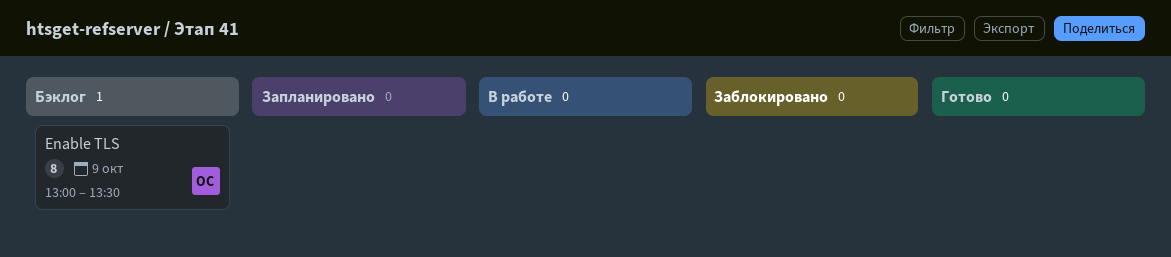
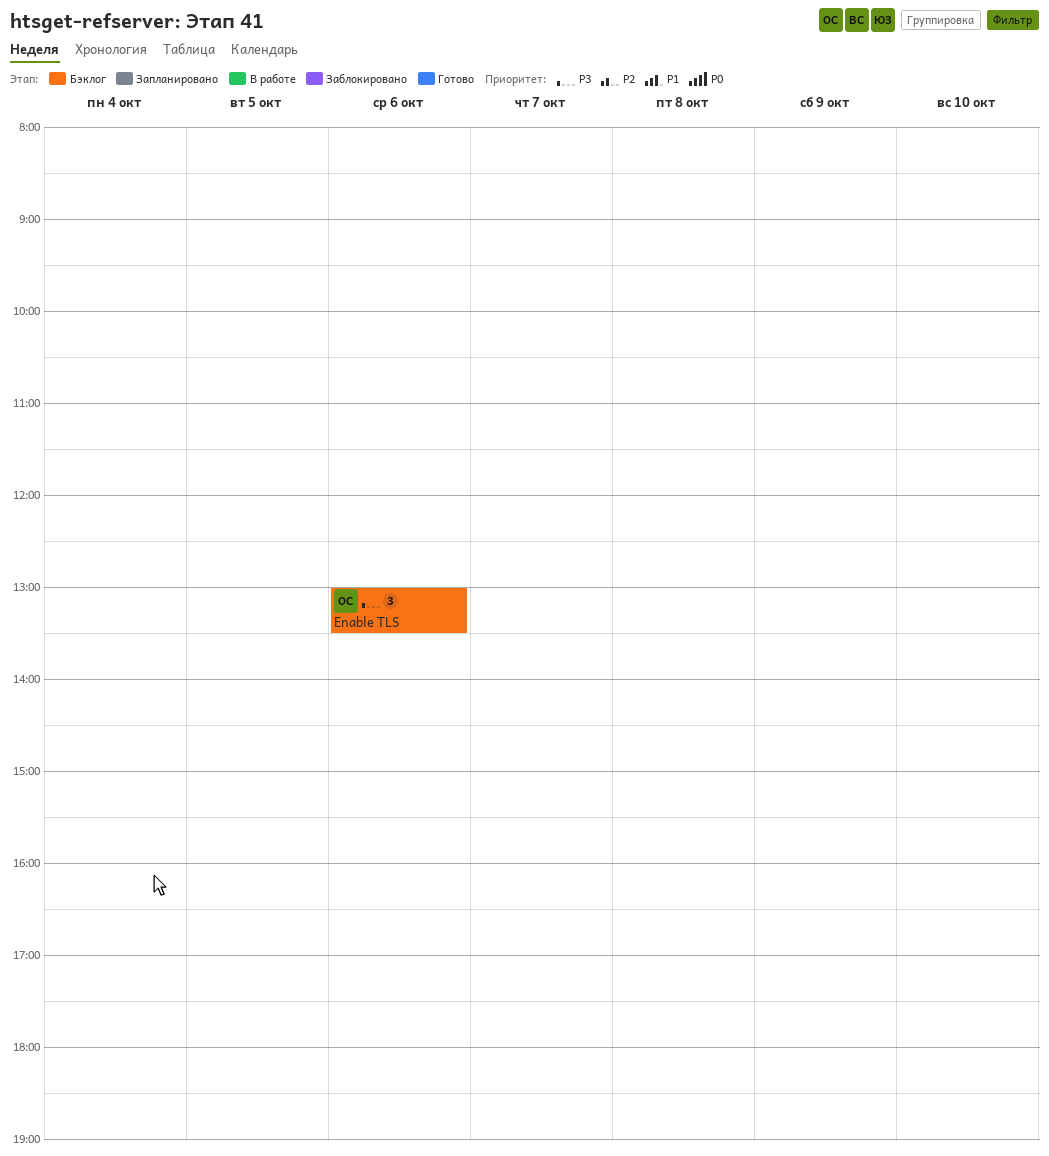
Enable TLS, estimate: 8 -> 3
Enable TLS, day: Oct 9 -> Oct 6

